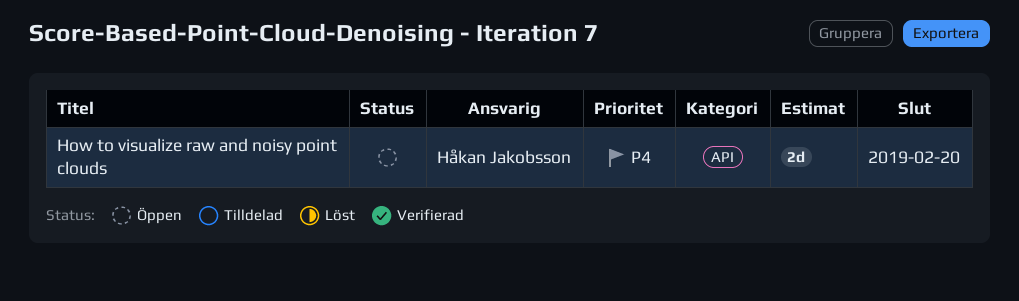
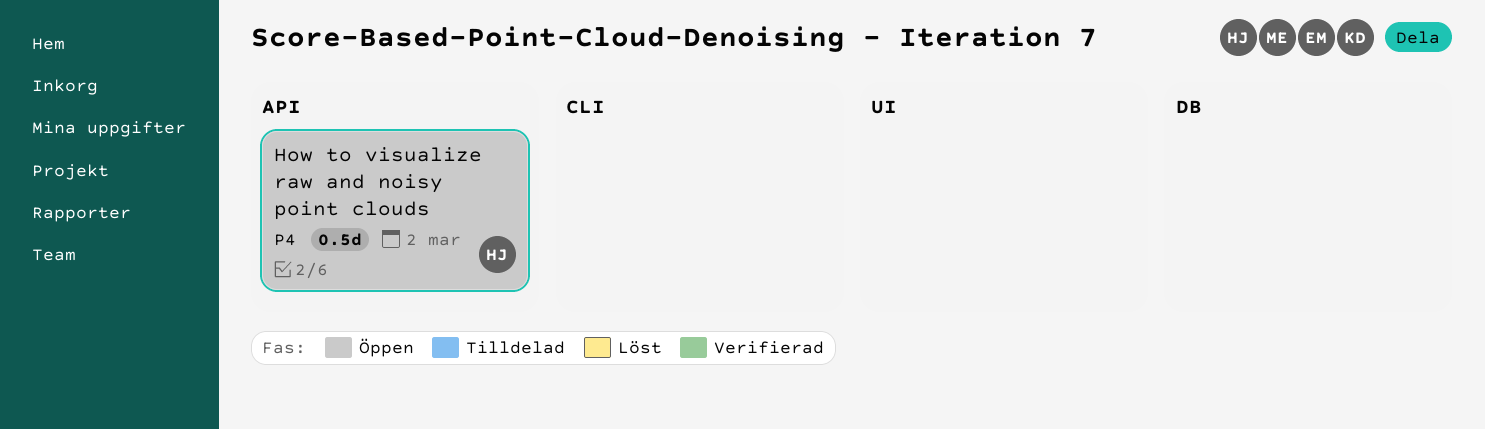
How to visualize raw and noisy point clouds, estimate: 2d -> 0.5d
How to visualize raw and noisy point clouds, due: Feb 20 -> Mar 2

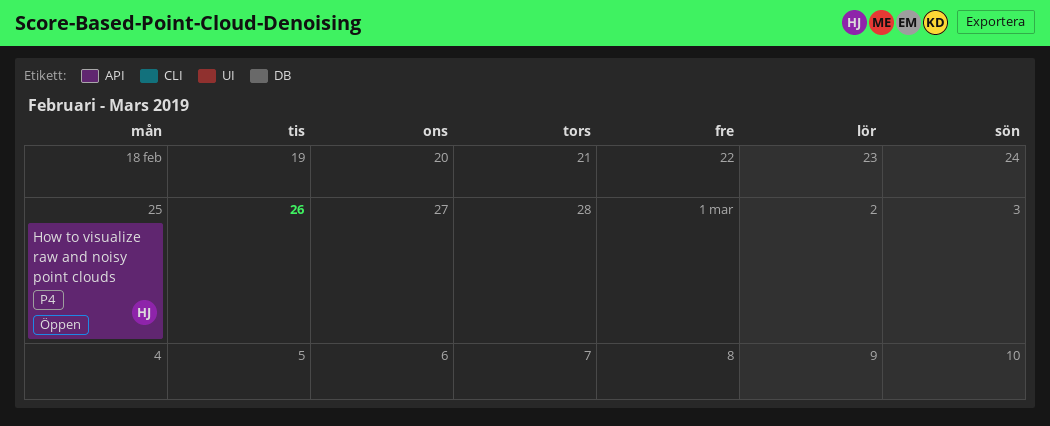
How to visualize raw and noisy point clouds, due: Mar 2 -> Feb 25

